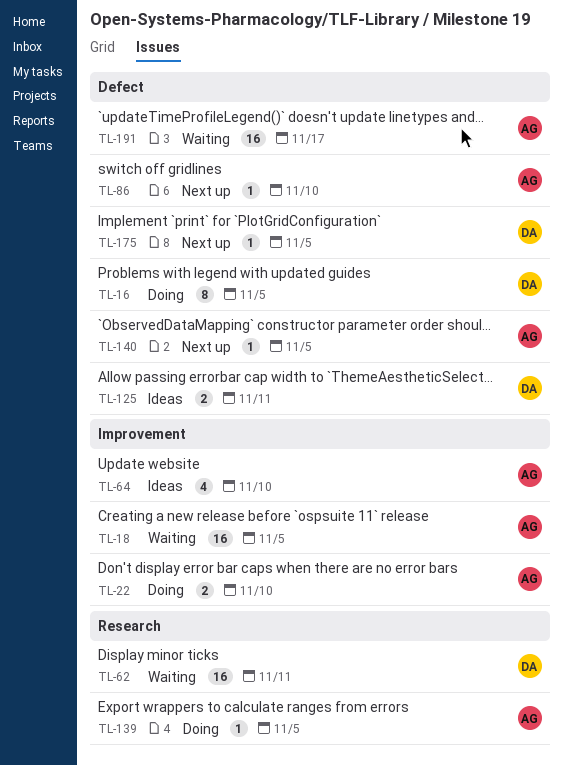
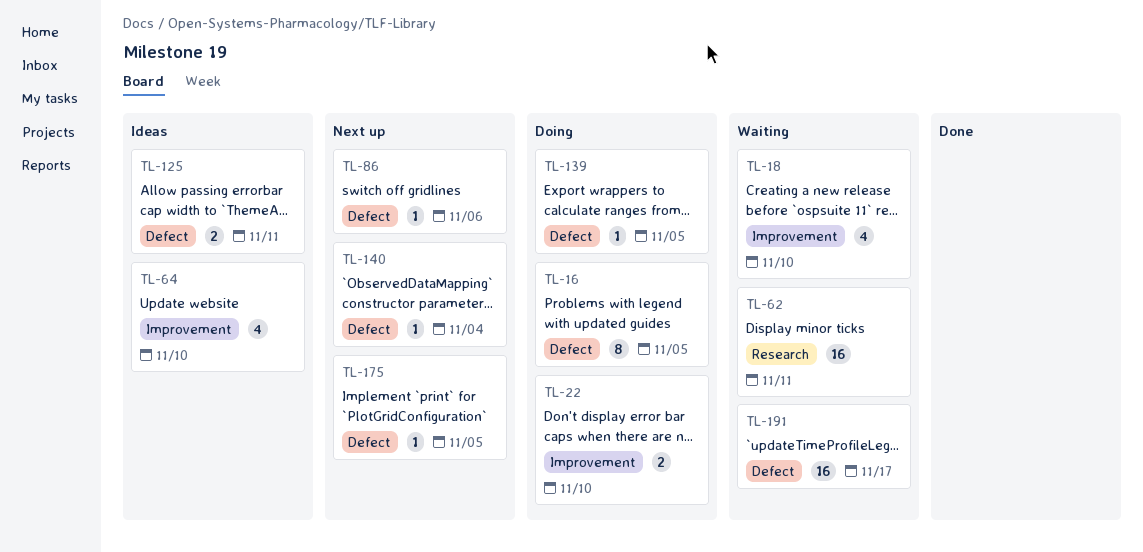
TL-18, estimate: 16 -> 4
TL-18, due: Nov 5 -> Nov 10
TL-86, due: Nov 10 -> Nov 6
TL-139, label: Research -> Defect
TL-140, due: Nov 5 -> Nov 4

